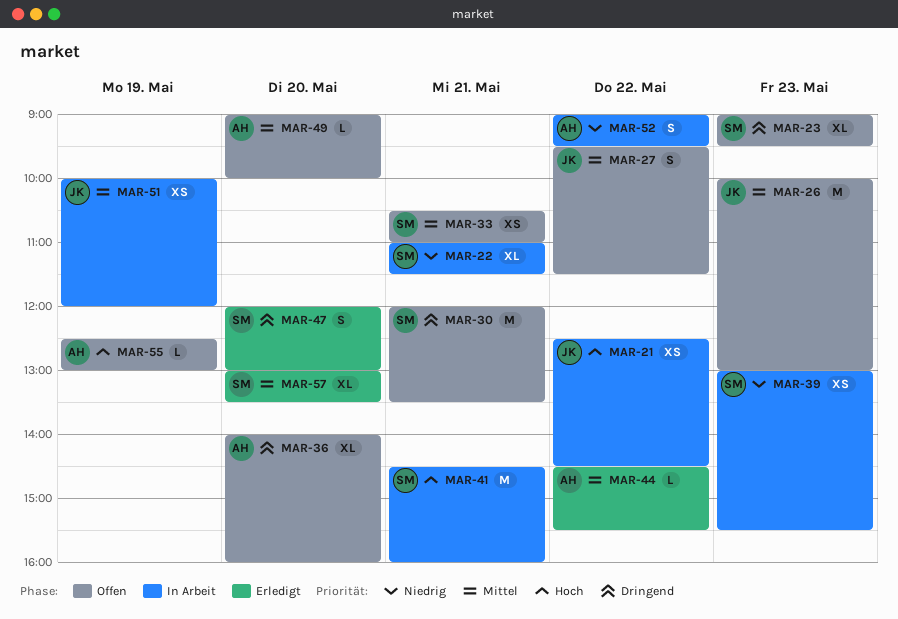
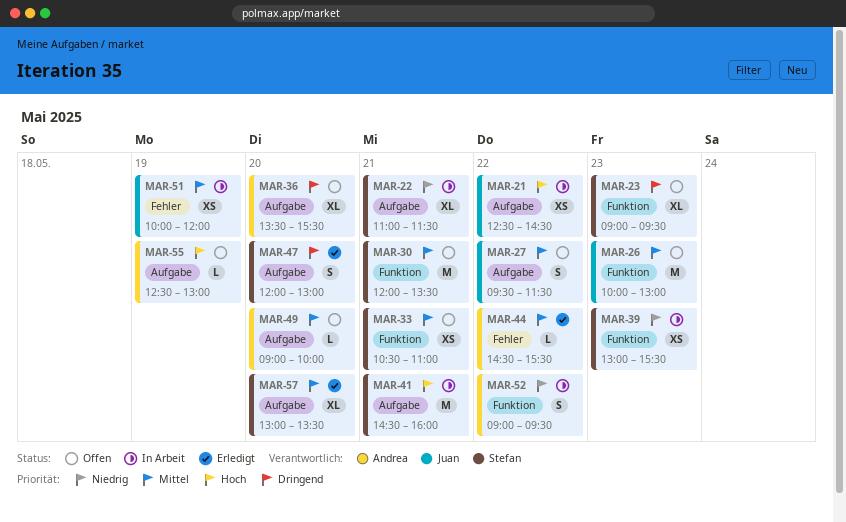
MAR-30, priority: Dringend -> Mittel
MAR-36, begins: 14:00 -> 13:30
MAR-36, ends: 16:00 -> 15:30

